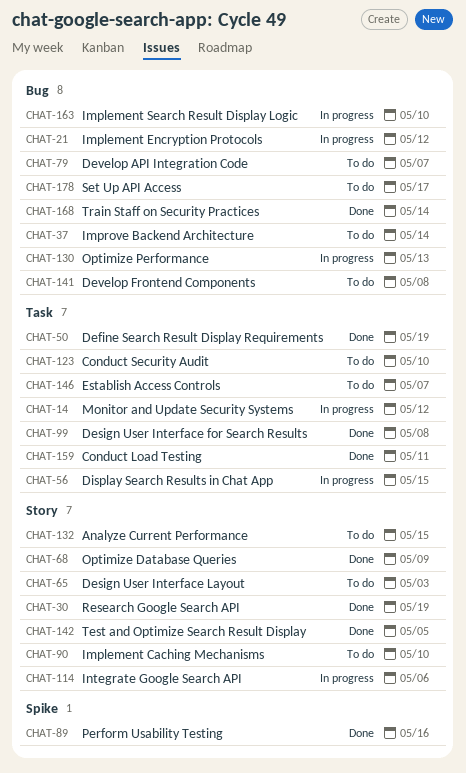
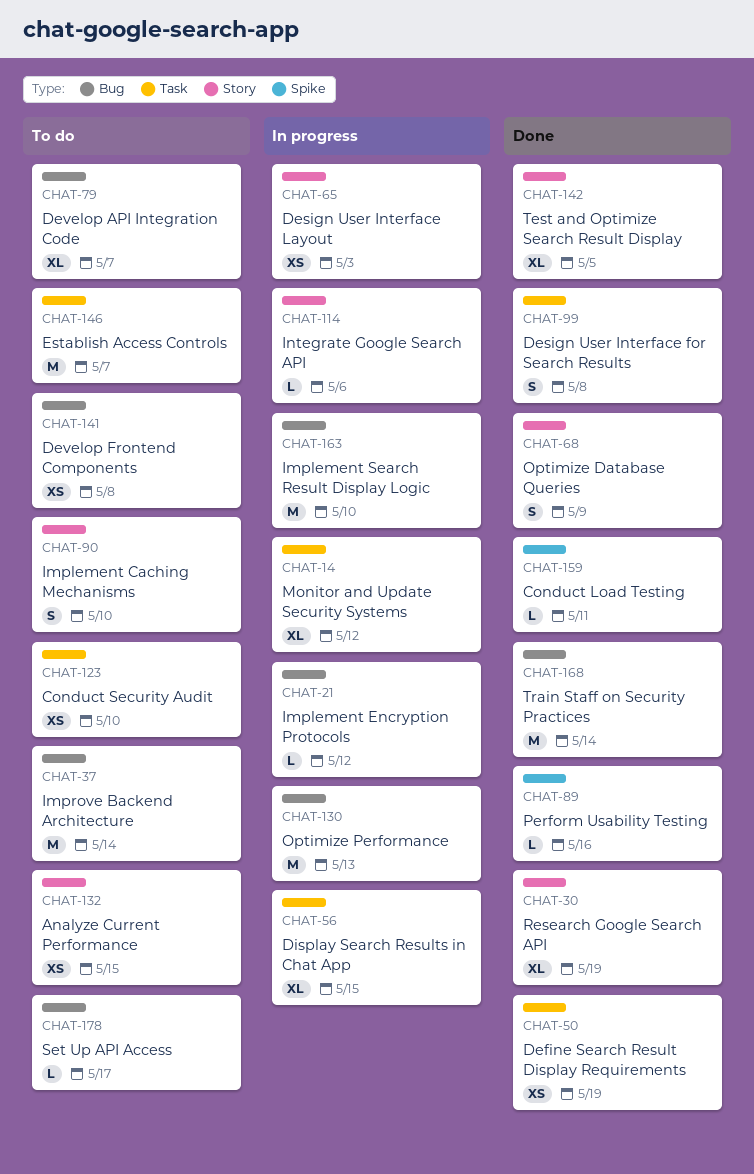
CHAT-65, status: To do -> In progress
CHAT-159, label: Task -> Spike

